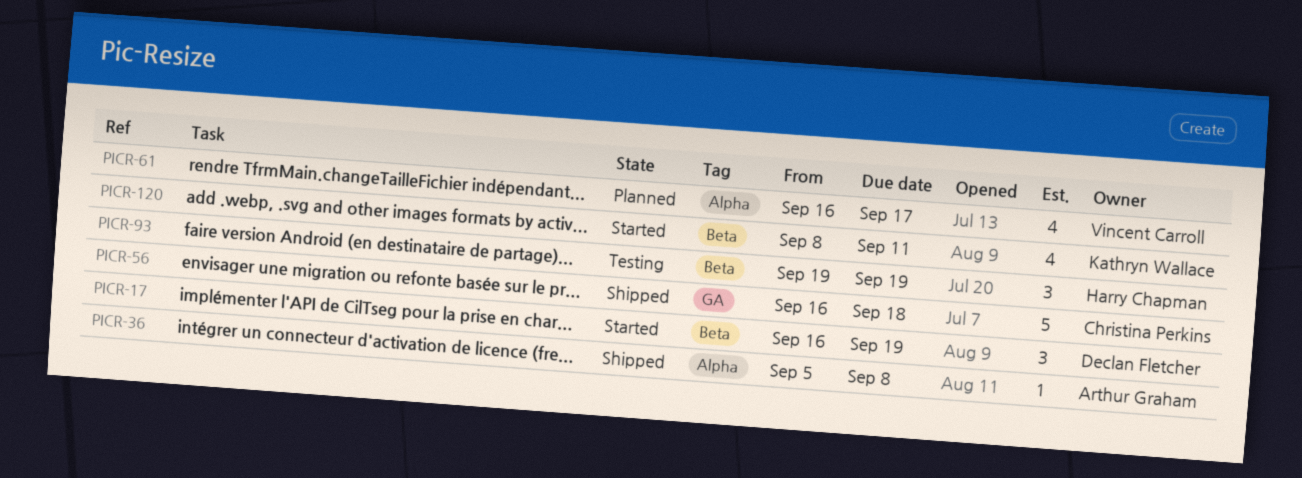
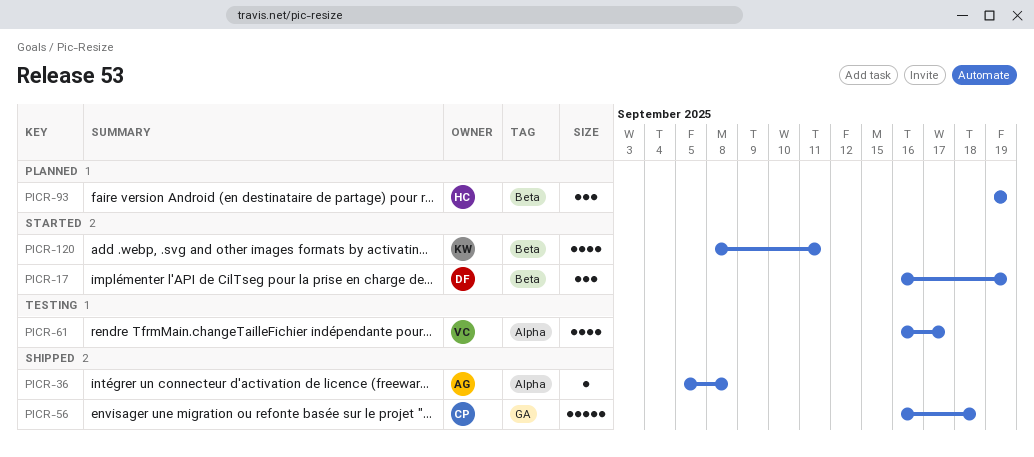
PICR-61, status: Planned -> Testing
PICR-93, status: Testing -> Planned

